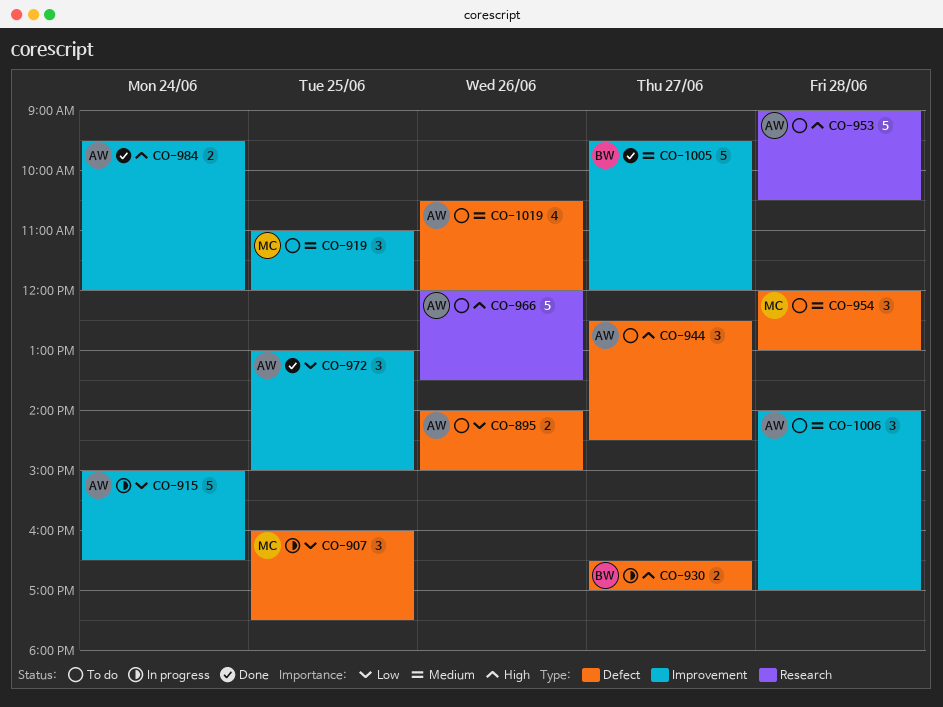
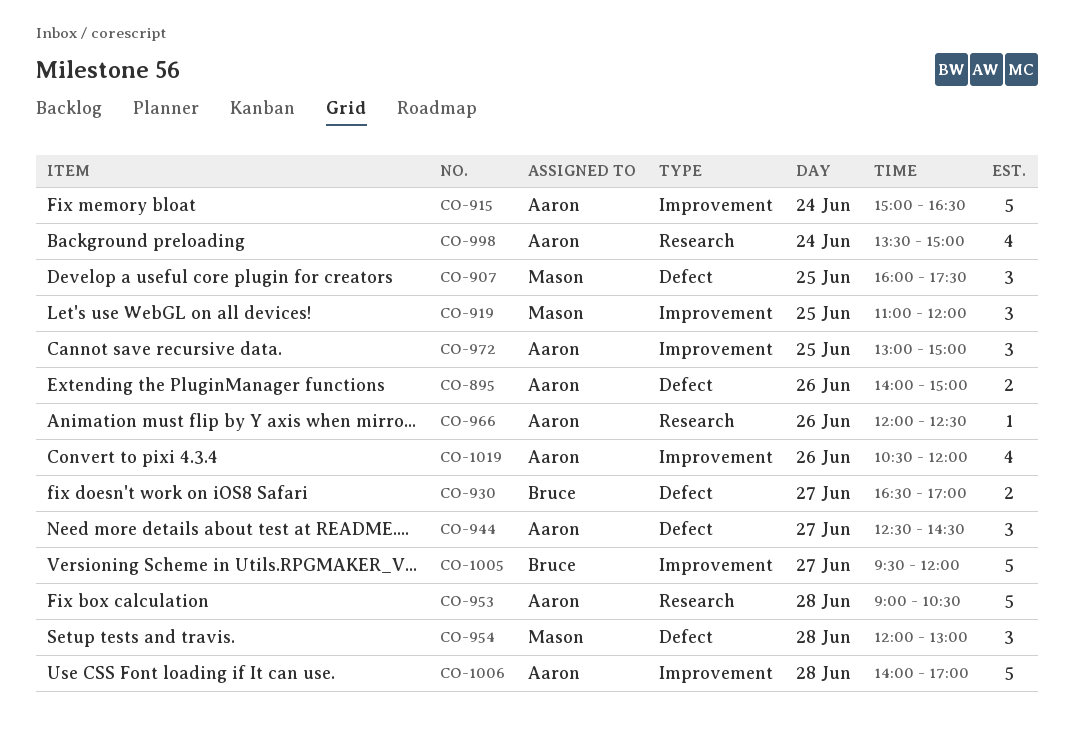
CO-966, estimate: 5 -> 1
CO-966, ends: 13:30 -> 12:30
CO-984: present -> none
CO-998: none -> present
CO-1006, estimate: 3 -> 5
CO-1019, label: Defect -> Improvement

